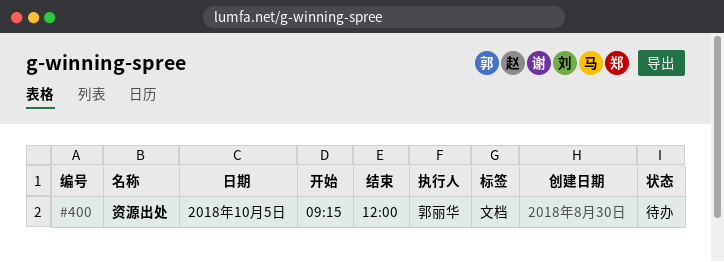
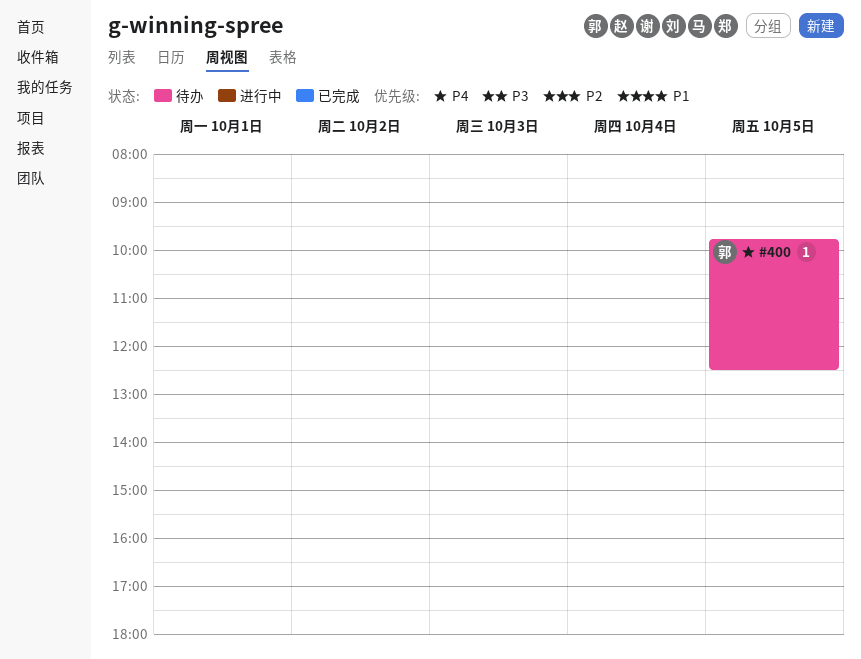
#400, begins: 09:15 -> 09:45
#400, ends: 12:00 -> 12:30

